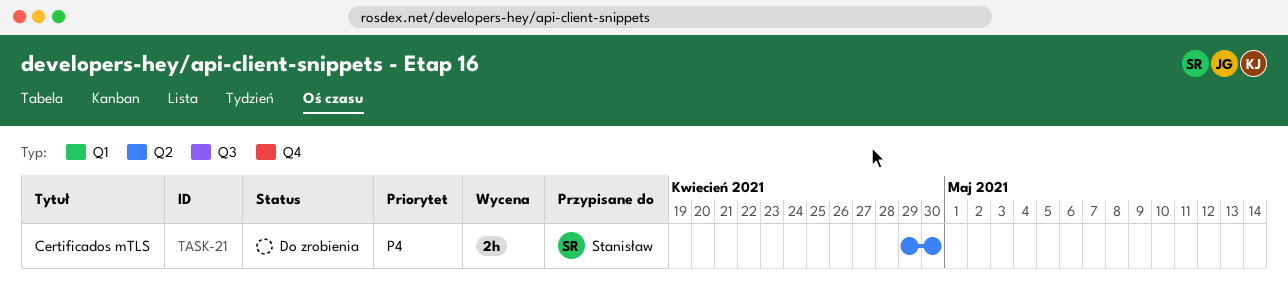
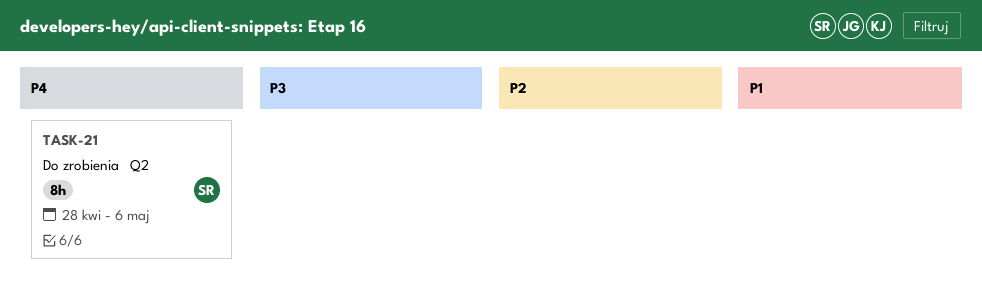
TASK-21, estimate: 2h -> 8h
TASK-21, start: Apr 29 -> Apr 28
TASK-21, due: Apr 30 -> May 6

